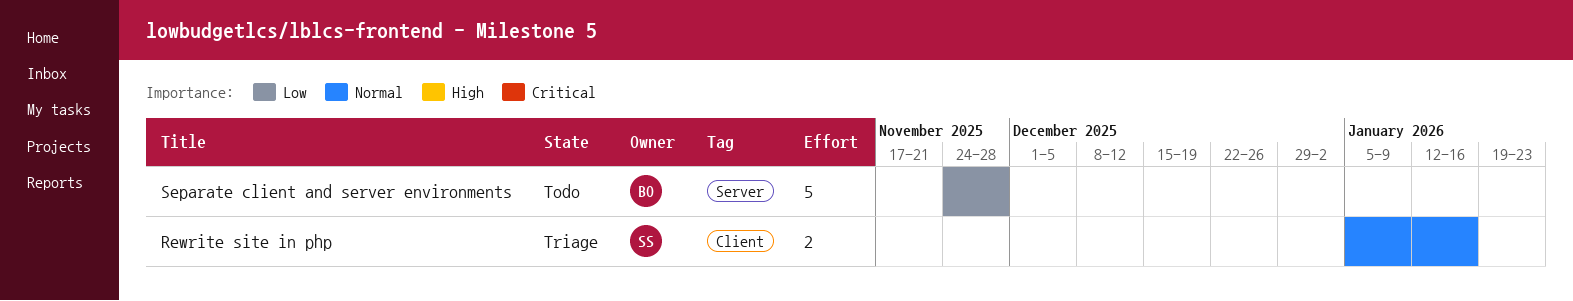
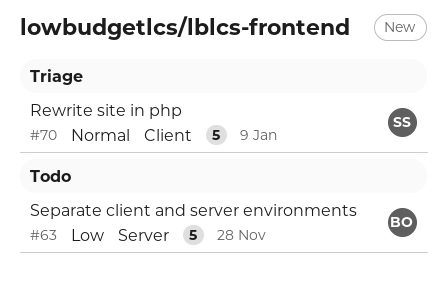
Rewrite site in php, estimate: 2 -> 5
Rewrite site in php, due: Jan 16 -> Jan 9

